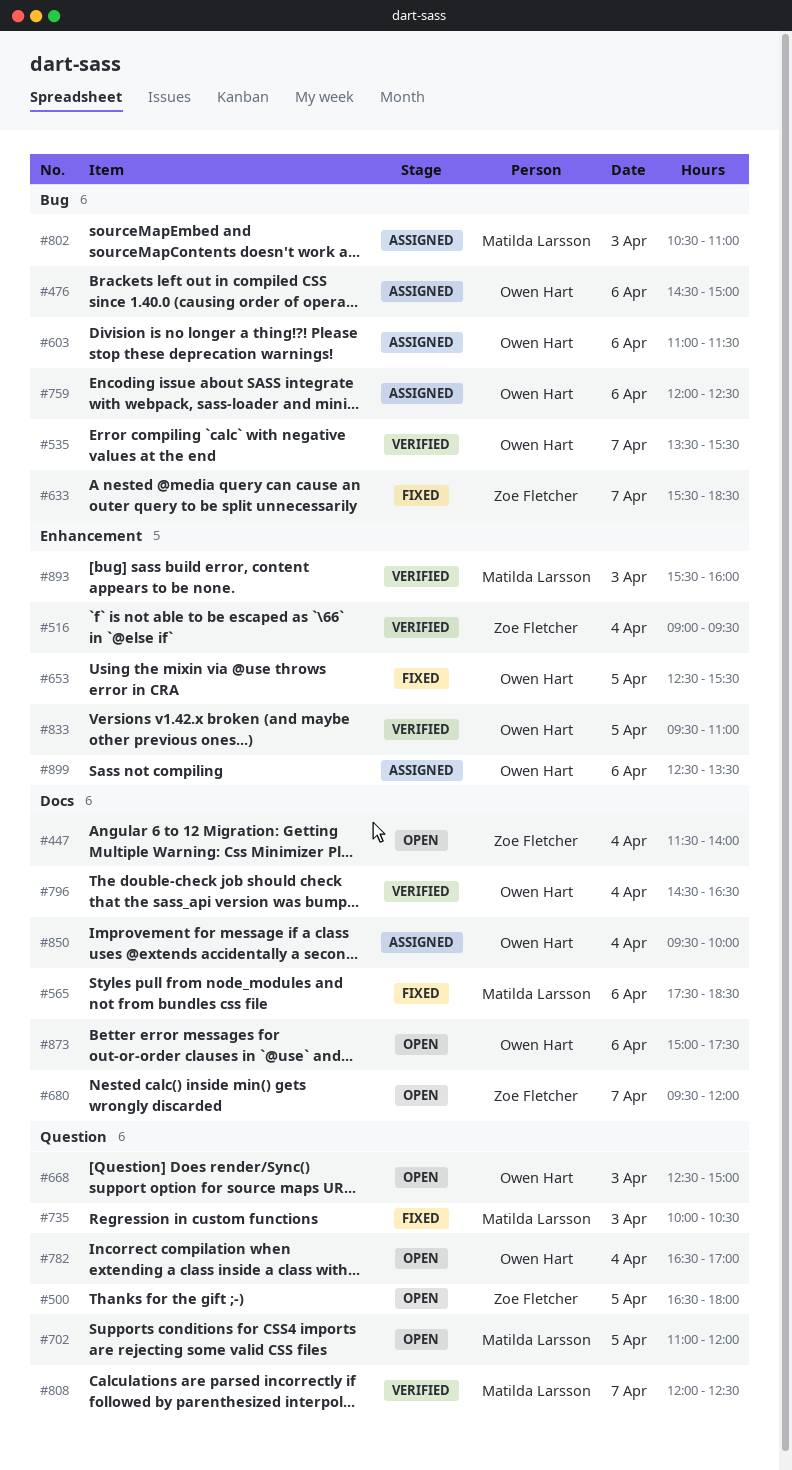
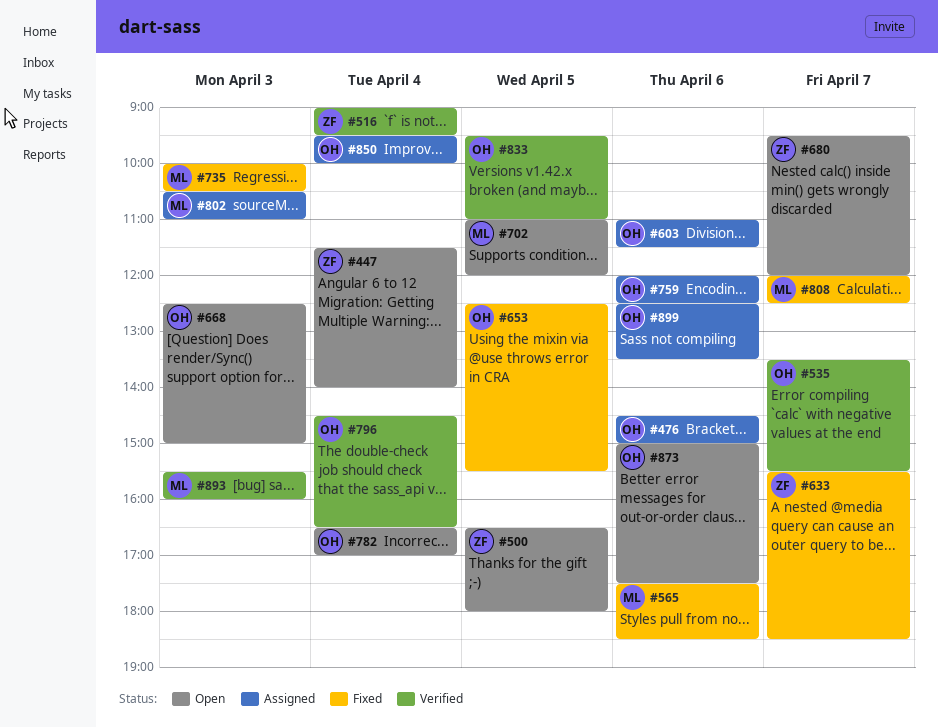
#808, status: Verified -> Fixed

